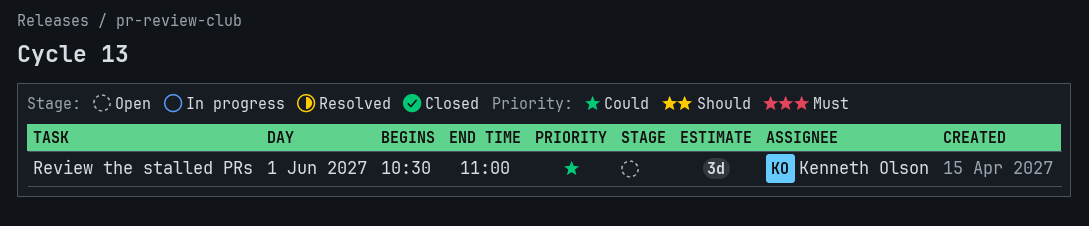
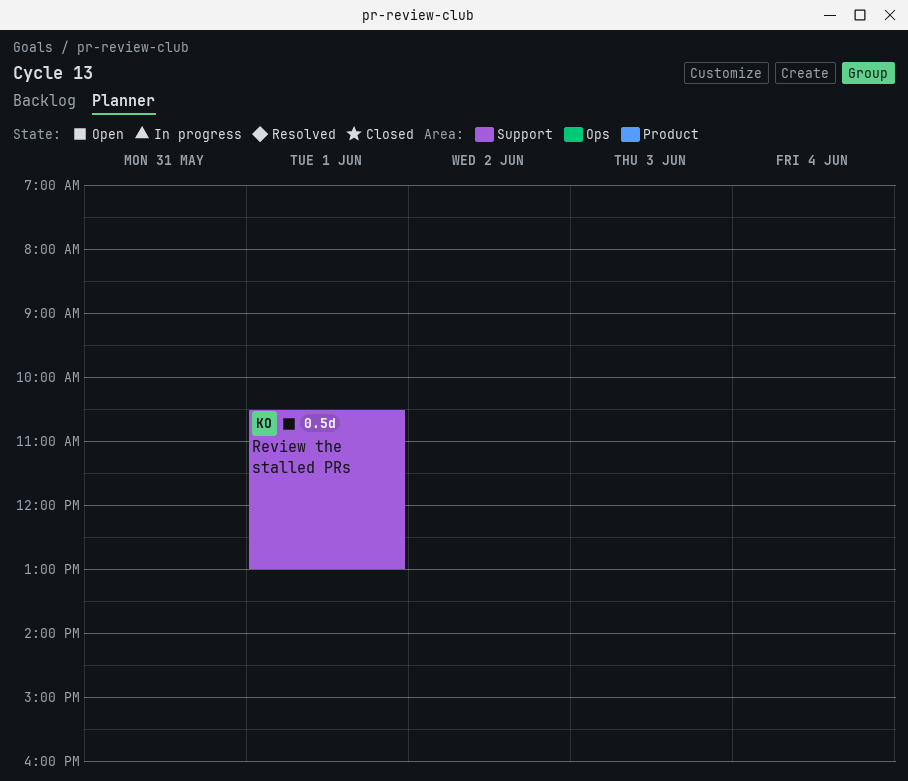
Review the stalled PRs, estimate: 3d -> 0.5d
Review the stalled PRs, ends: 11:00 -> 13:00

